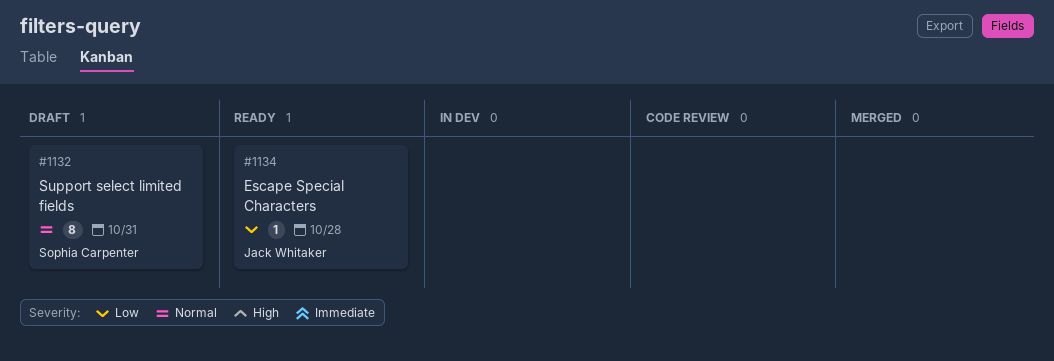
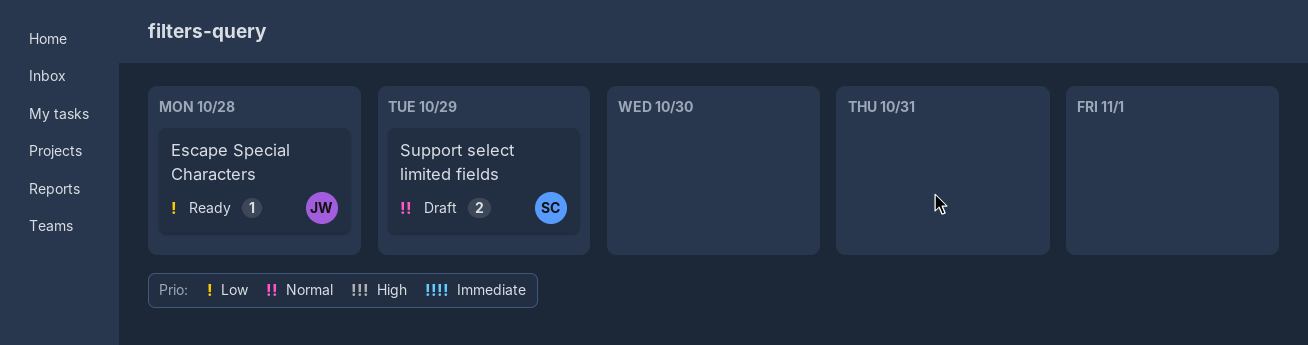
Support select limited fields, estimate: 8 -> 2
Support select limited fields, due: Oct 31 -> Oct 29

